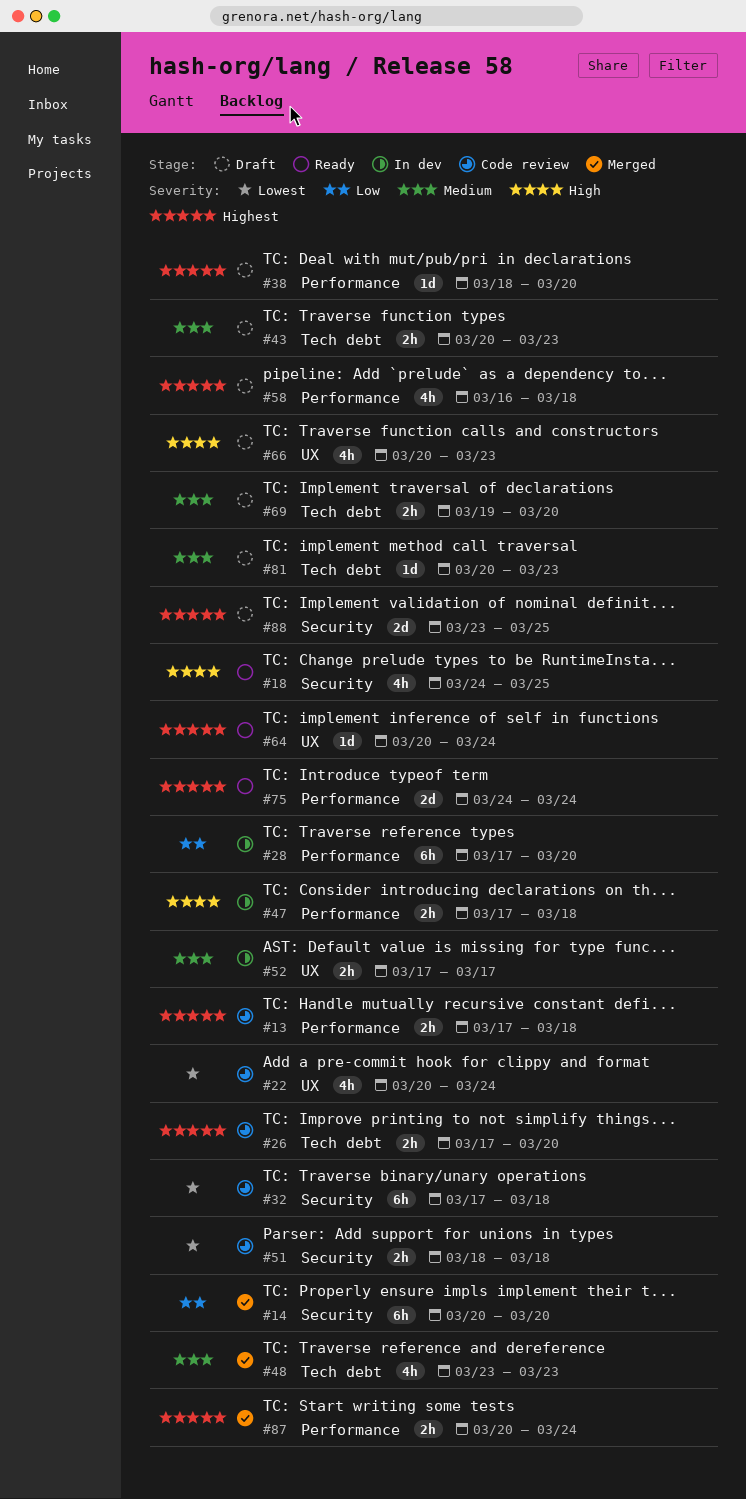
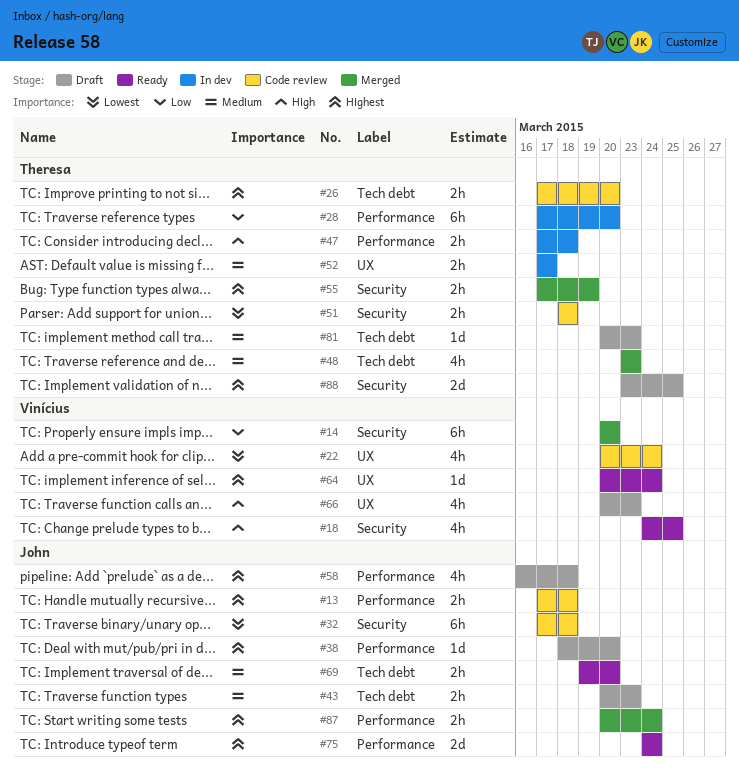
#55: none -> present
#69, status: Draft -> Ready

